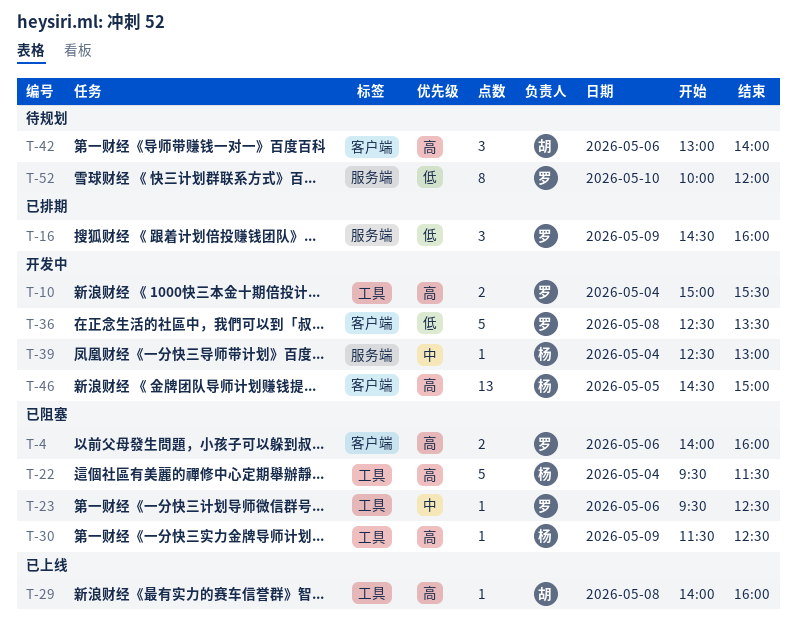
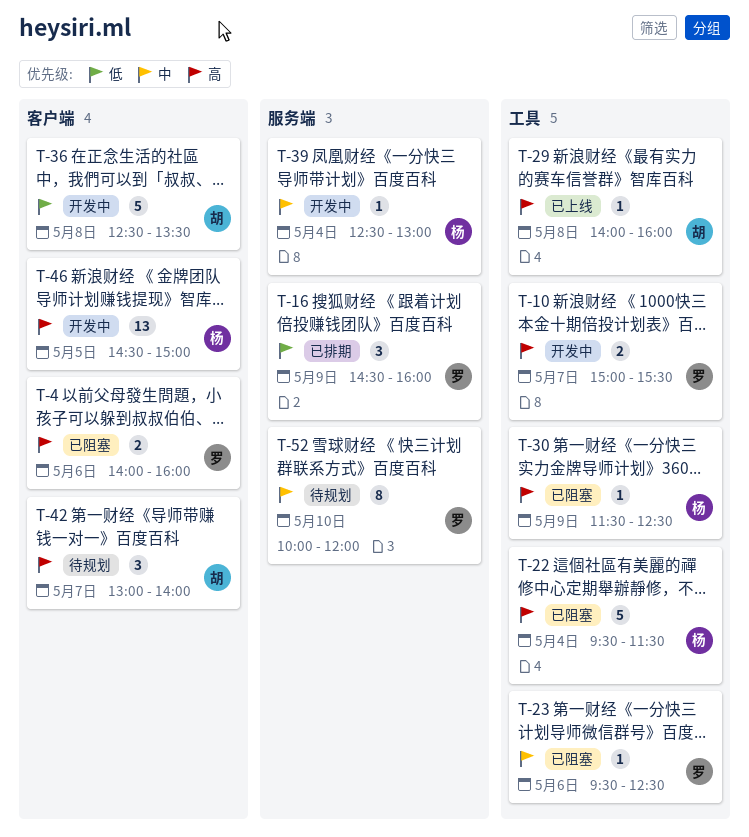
T-10, day: May 4 -> May 7
T-36, owner: 罗 -> 胡
T-42, day: May 6 -> May 7
T-52, priority: 低 -> 中

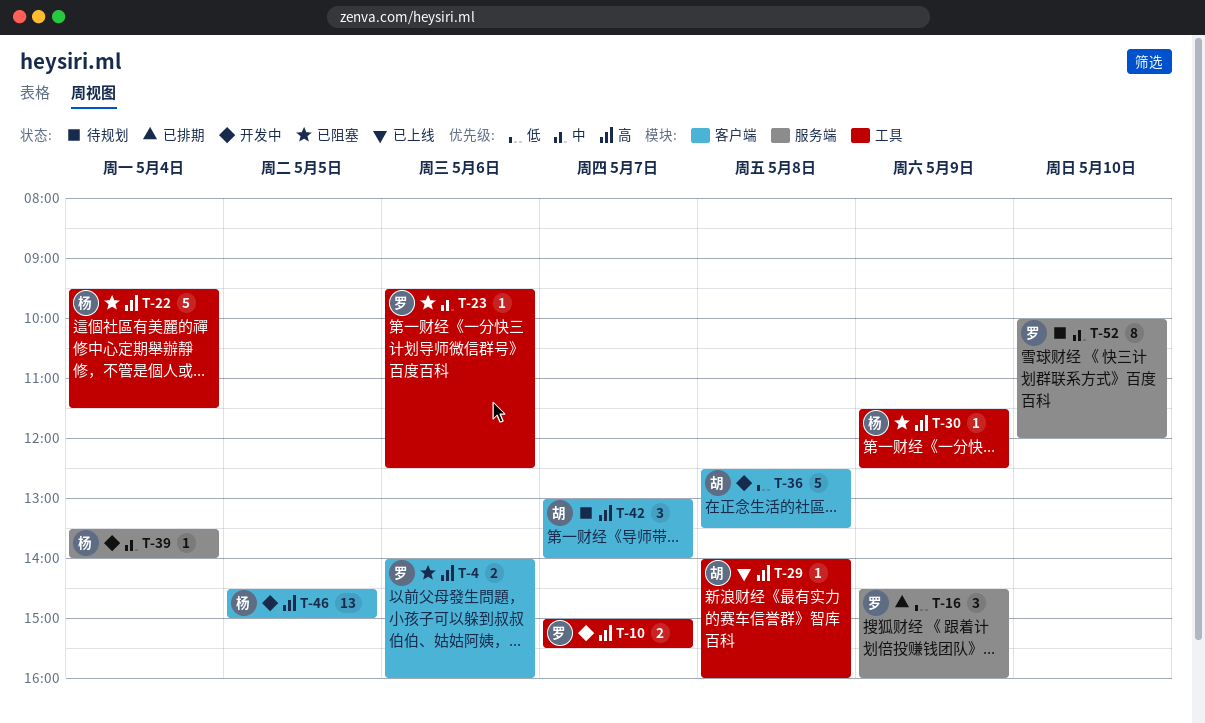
T-39, begins: 12:30 -> 13:30
T-39, ends: 13:00 -> 14:00

